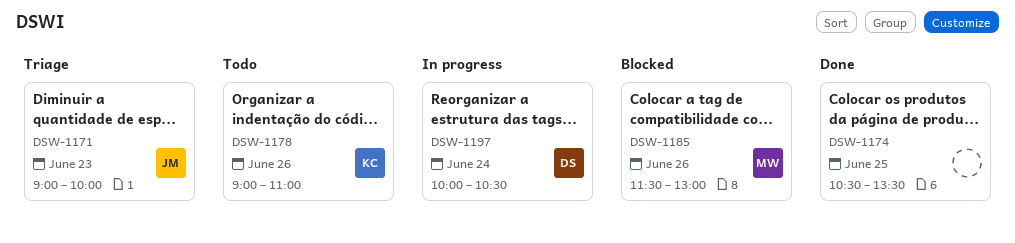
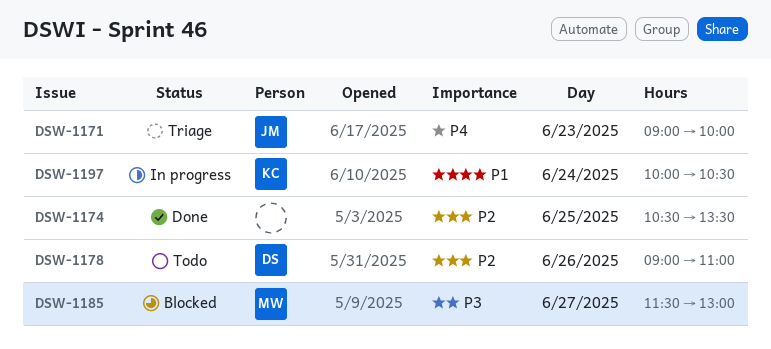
DSW-1178, owner: KC -> DS
DSW-1185, day: Jun 26 -> Jun 27
DSW-1197, owner: DS -> KC

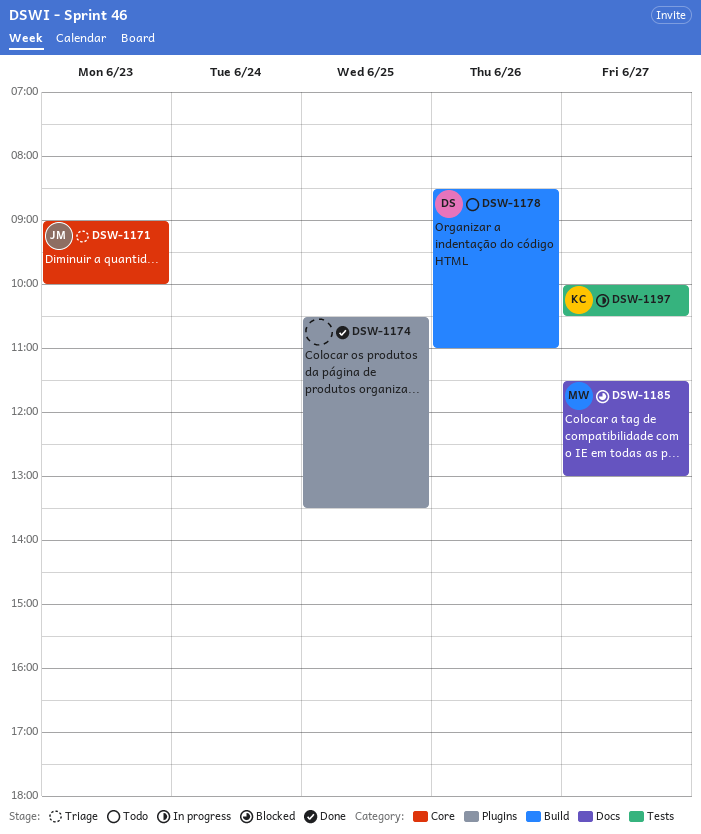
DSW-1178, begins: 09:00 -> 08:30
DSW-1197, day: Jun 24 -> Jun 27

